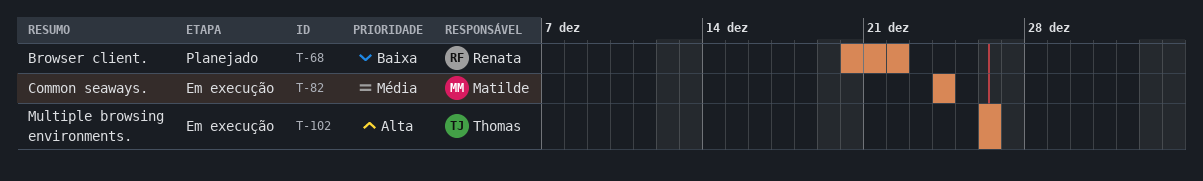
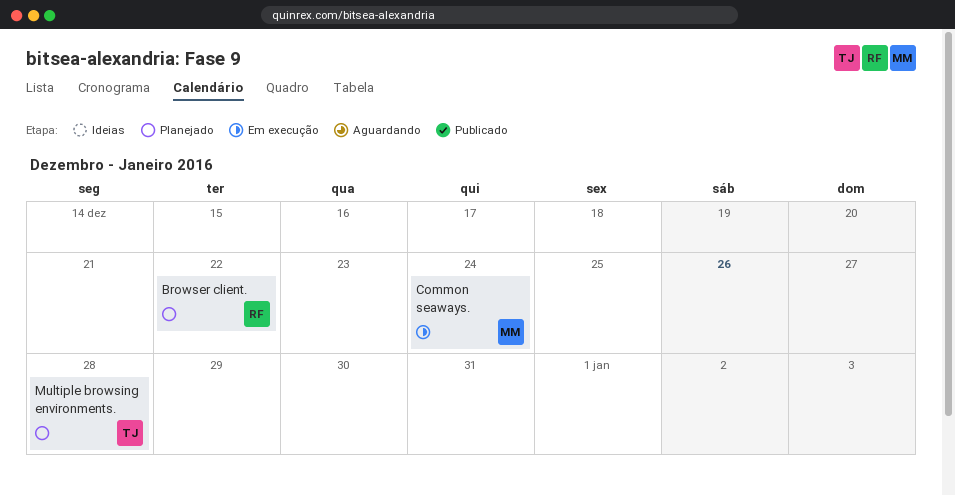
Multiple browsing environments., status: Em execução -> Planejado
Multiple browsing environments., due: Dec 26 -> Dec 28

